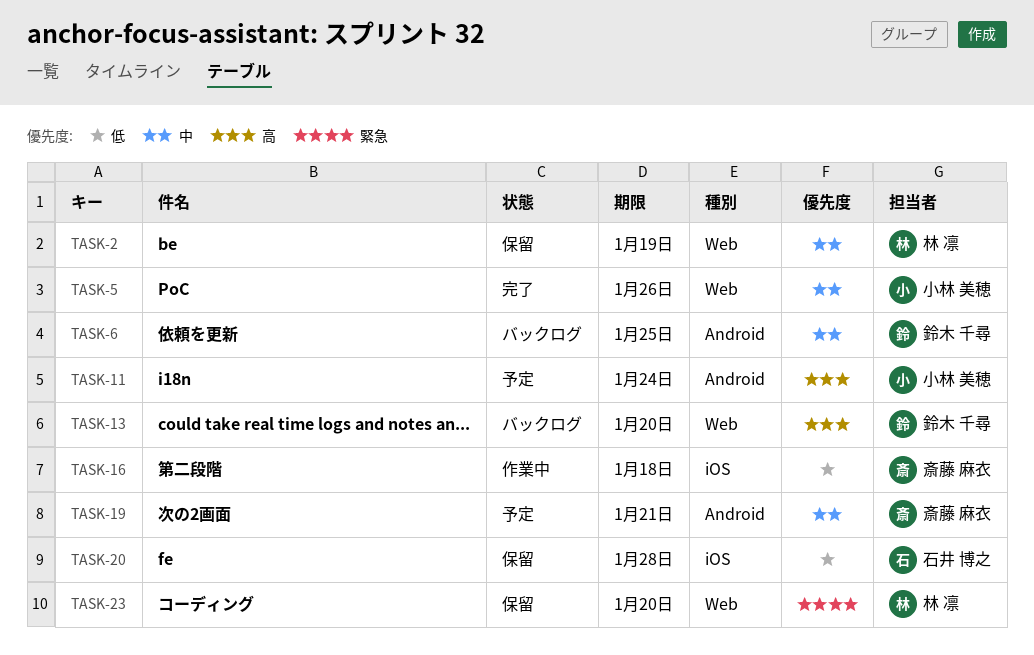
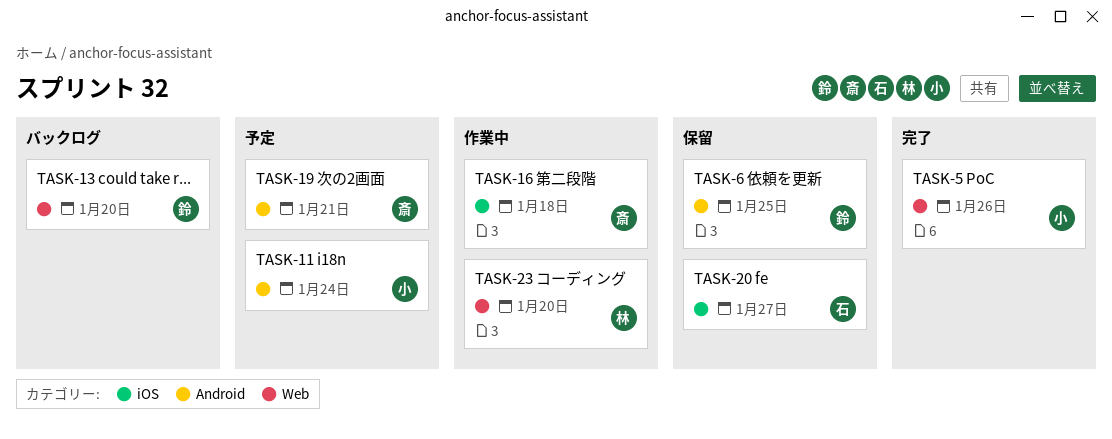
TASK-2: present -> none
TASK-6, status: バックログ -> 保留
TASK-20, due: Jan 28 -> Jan 27
TASK-23, status: 保留 -> 作業中

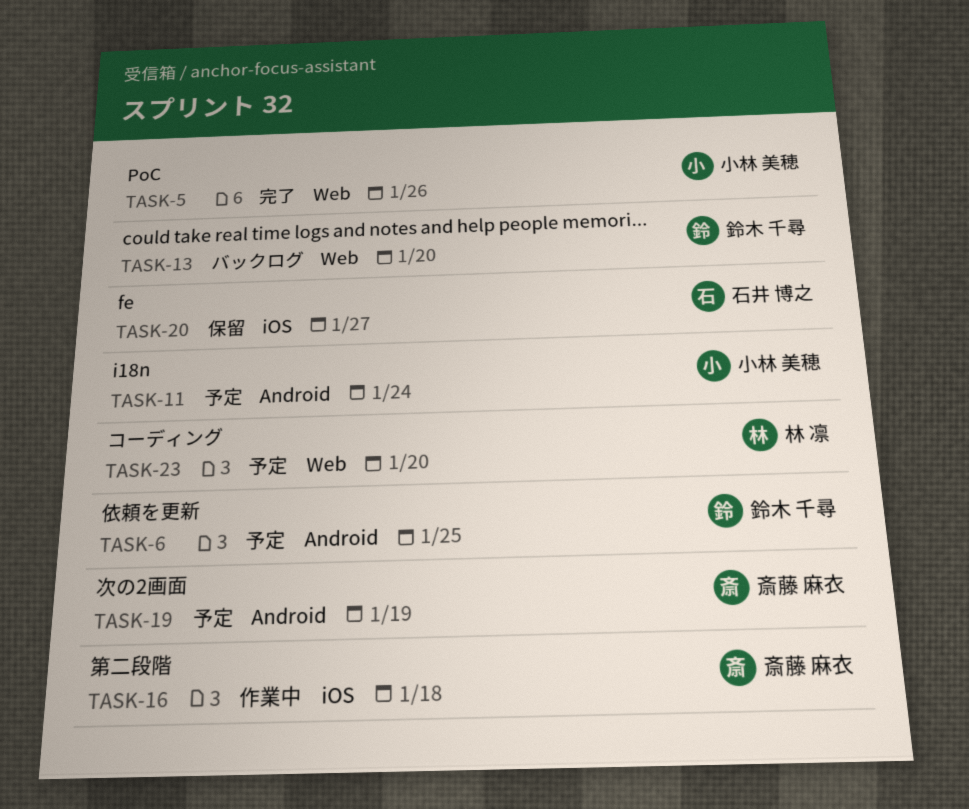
TASK-6, status: 保留 -> 予定
TASK-19, due: Jan 21 -> Jan 19
TASK-23, status: 作業中 -> 予定

